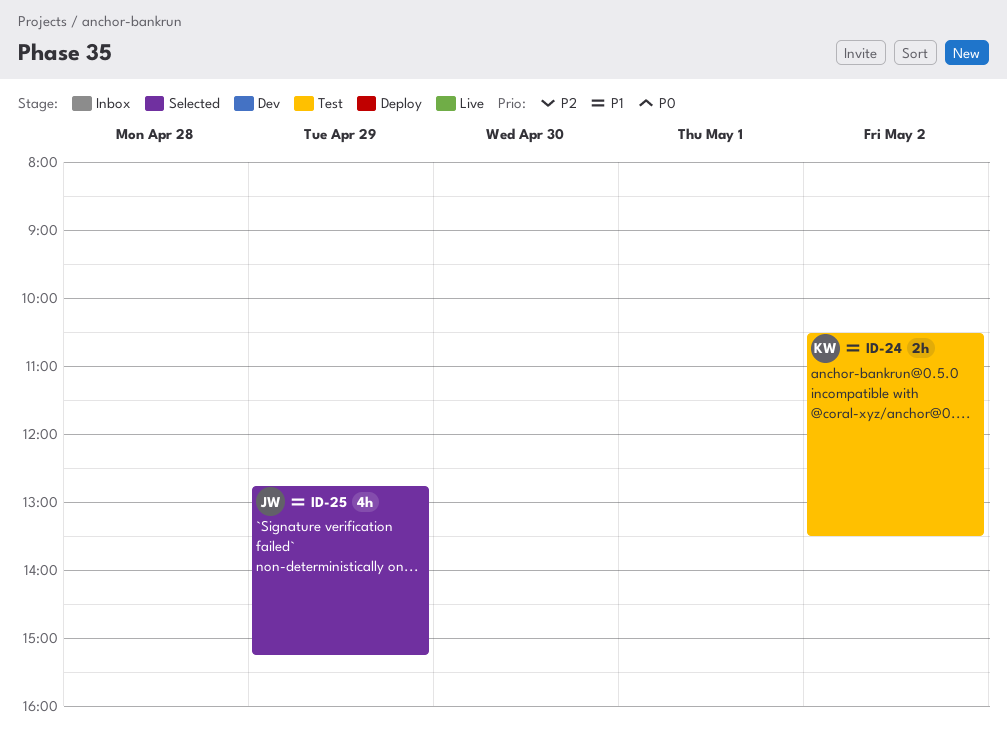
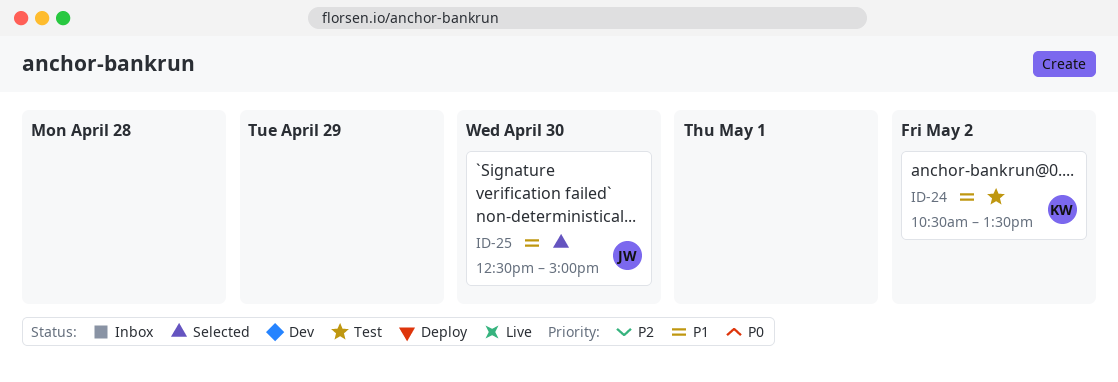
ID-25, day: Apr 29 -> Apr 30
ID-25, begins: 12:45 -> 12:30
ID-25, ends: 15:15 -> 15:00

